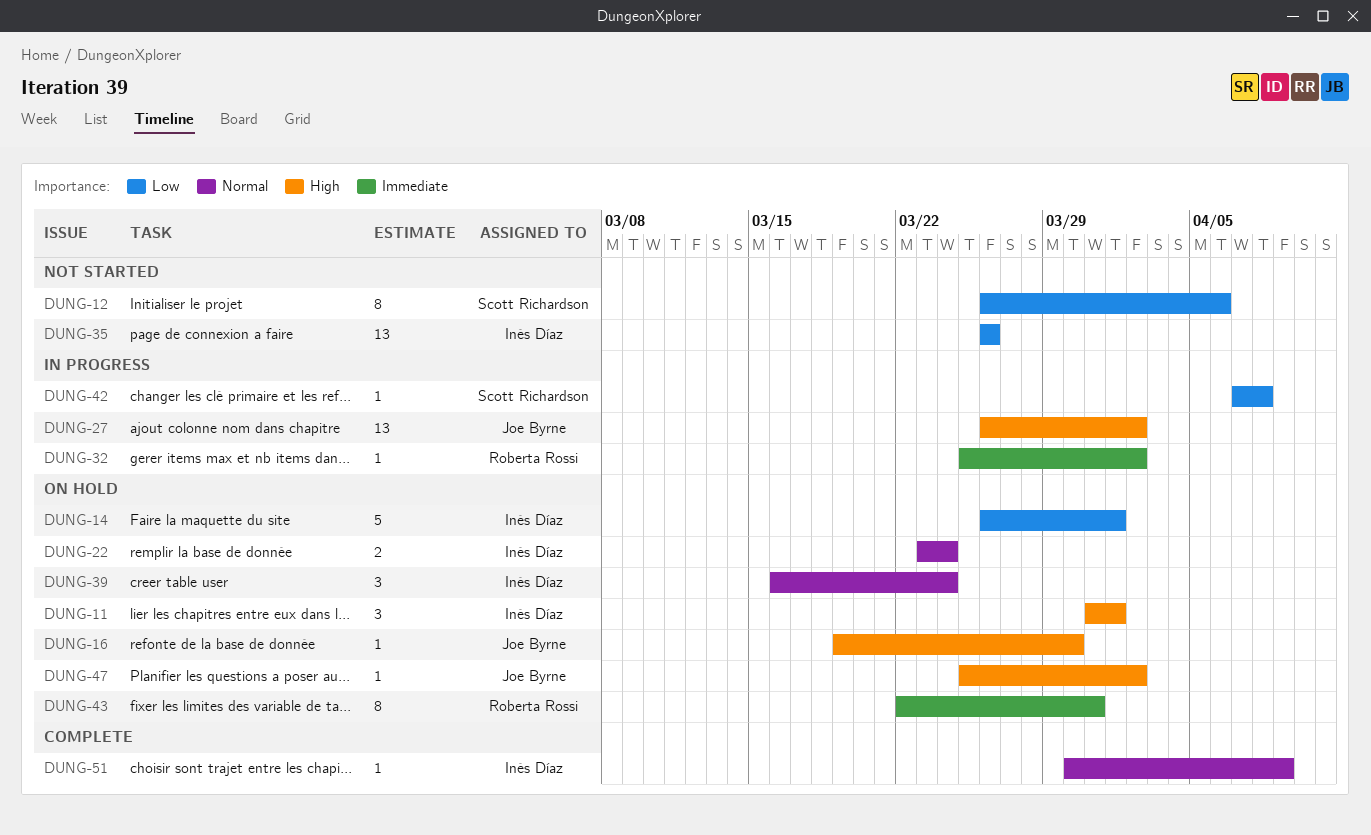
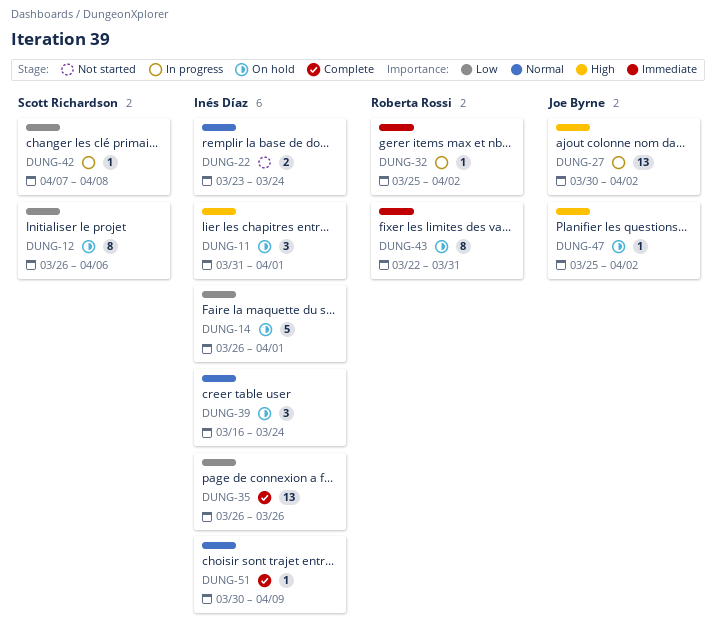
DUNG-12, status: Not started -> On hold
DUNG-16: present -> none
DUNG-22, status: On hold -> Not started
DUNG-27, start: Mar 26 -> Mar 30
DUNG-35, status: Not started -> Complete

